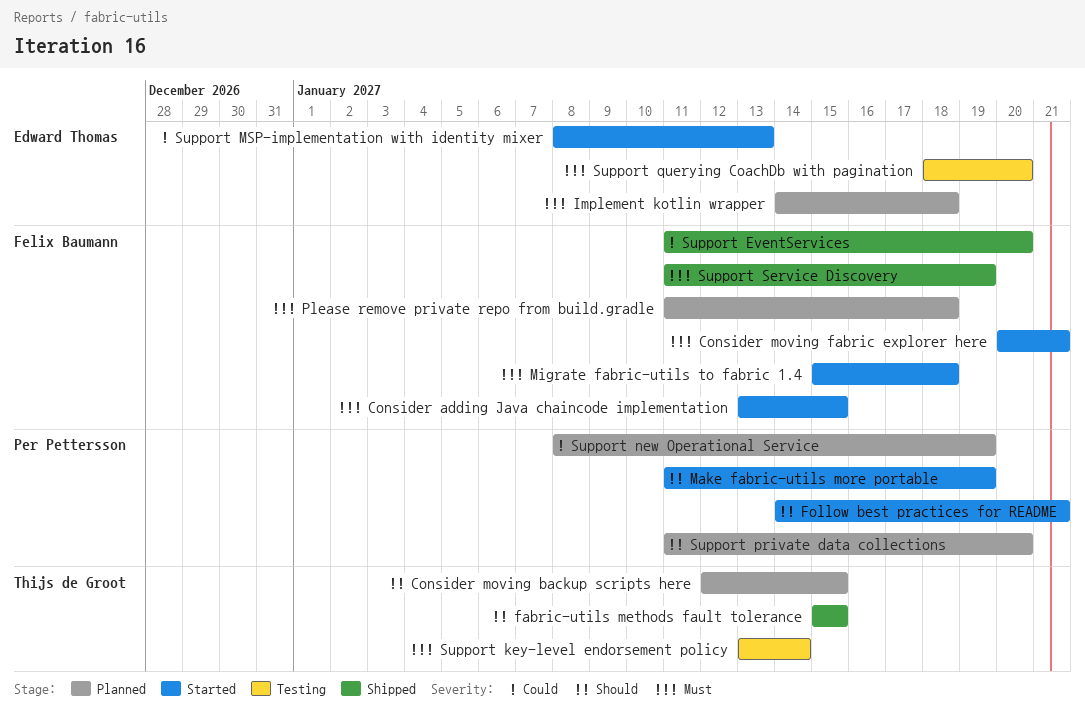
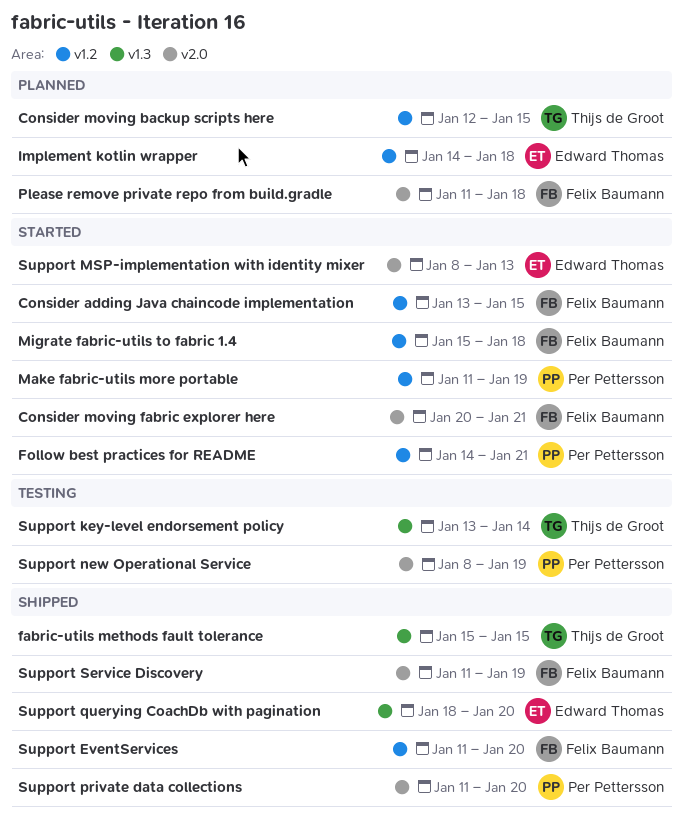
Support new Operational Service, status: Planned -> Testing
Support private data collections, status: Planned -> Shipped
Support querying CoachDb with pagination, status: Testing -> Shipped

